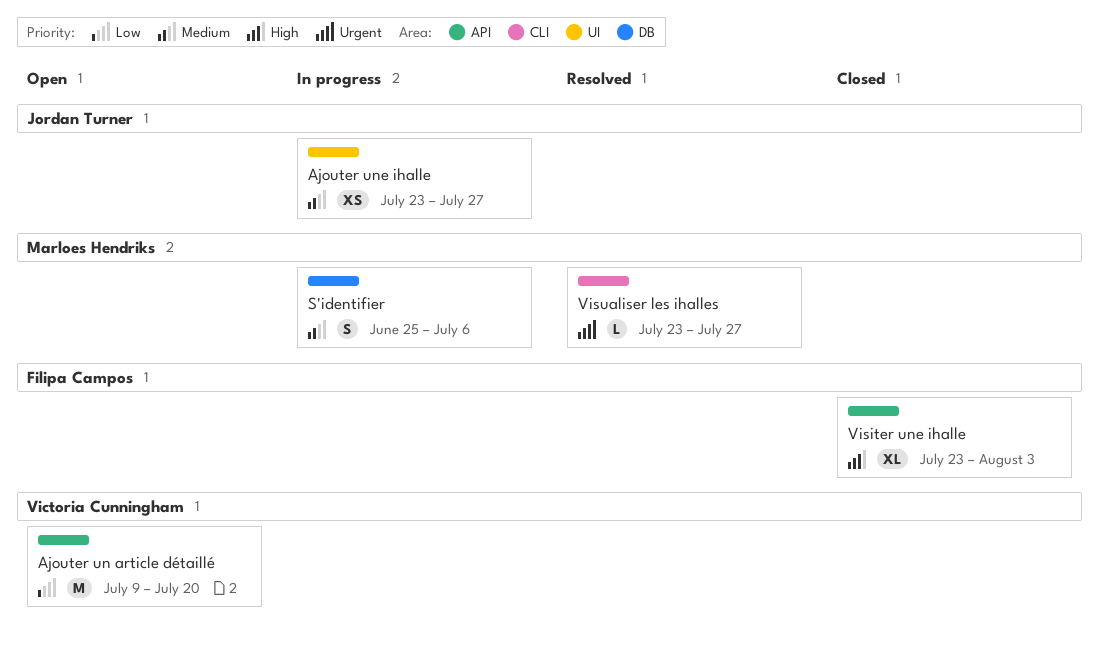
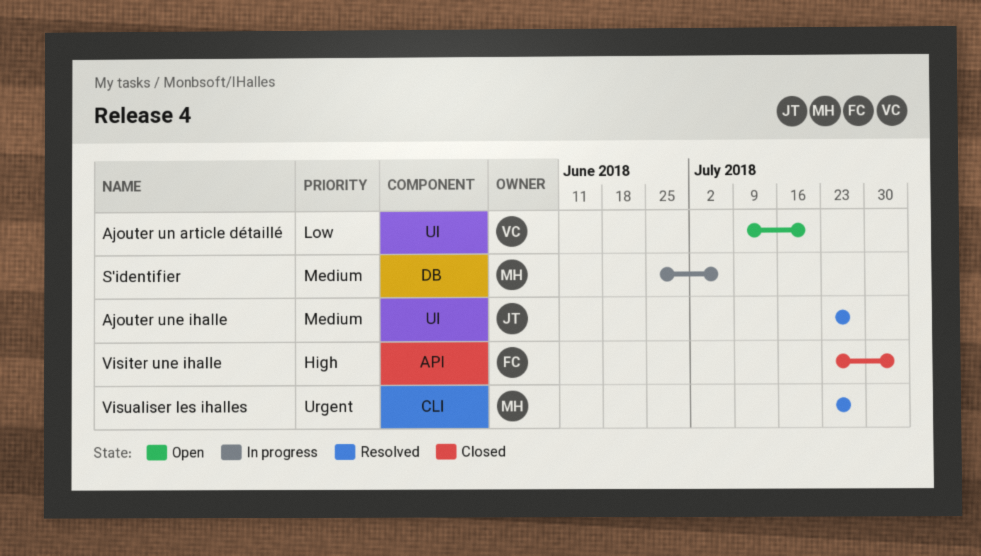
Ajouter un article détaillé, label: API -> UI
Ajouter une ihalle, status: In progress -> Resolved

